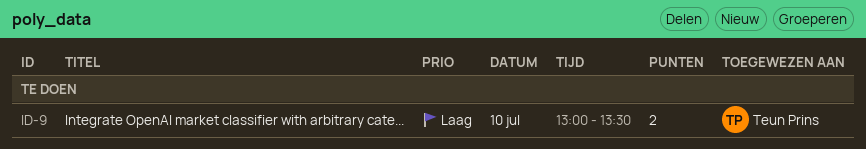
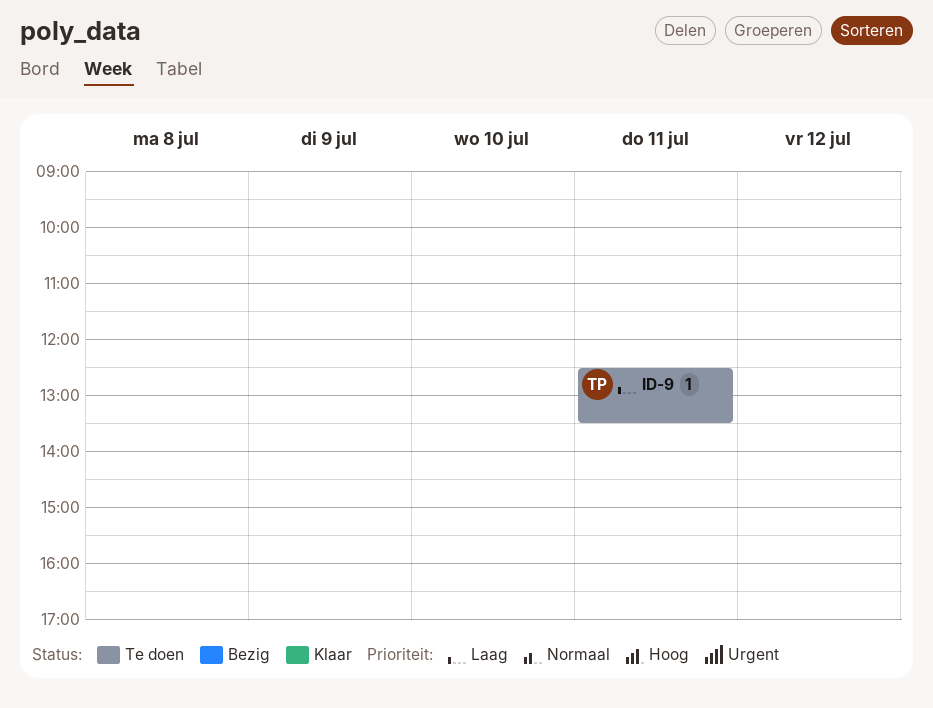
ID-9, estimate: 2 -> 1
ID-9, day: Jul 10 -> Jul 11
ID-9, begins: 13:00 -> 12:30

